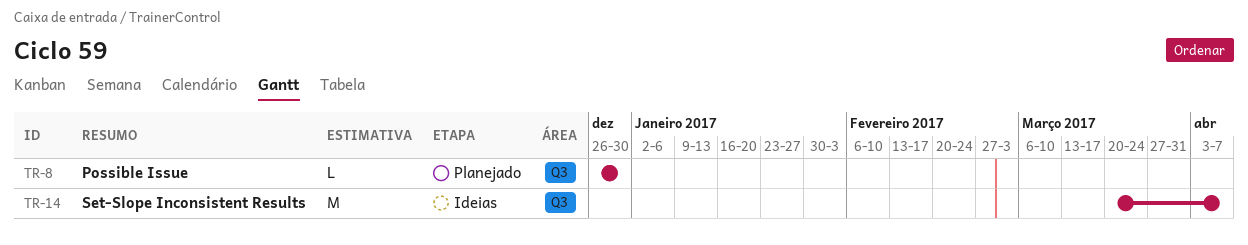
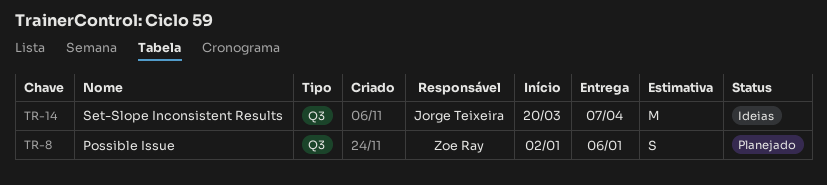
TR-8, estimate: L -> S
TR-8, start: Dec 26 -> Jan 2
TR-8, due: Dec 30 -> Jan 6

